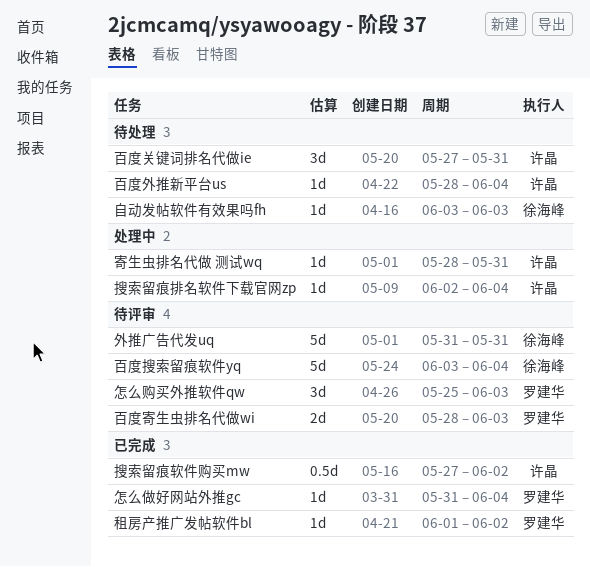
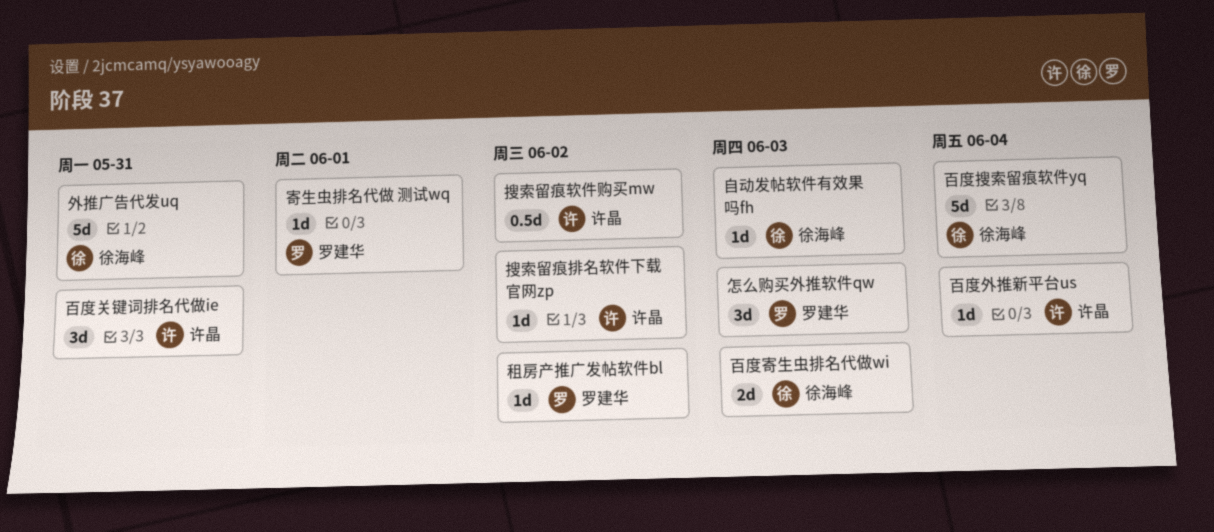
寄生虫排名代做 测试wq, owner: 许晶 -> 罗建华
寄生虫排名代做 测试wq, due: May 31 -> Jun 1
怎么做好网站外推gc: present -> none
搜索留痕排名软件下载官网zp, due: Jun 4 -> Jun 2
百度寄生虫排名代做wi, owner: 罗建华 -> 徐海峰

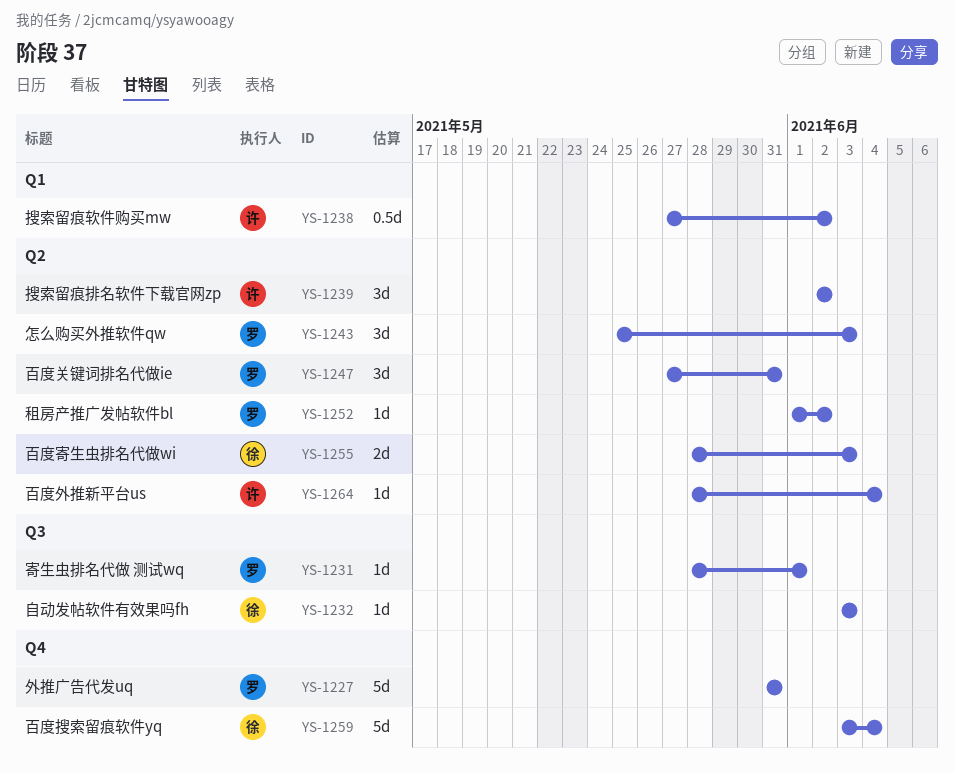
外推广告代发uq, owner: 徐海峰 -> 罗建华
搜索留痕排名软件下载官网zp, estimate: 1d -> 3d
百度关键词排名代做ie, owner: 许晶 -> 罗建华

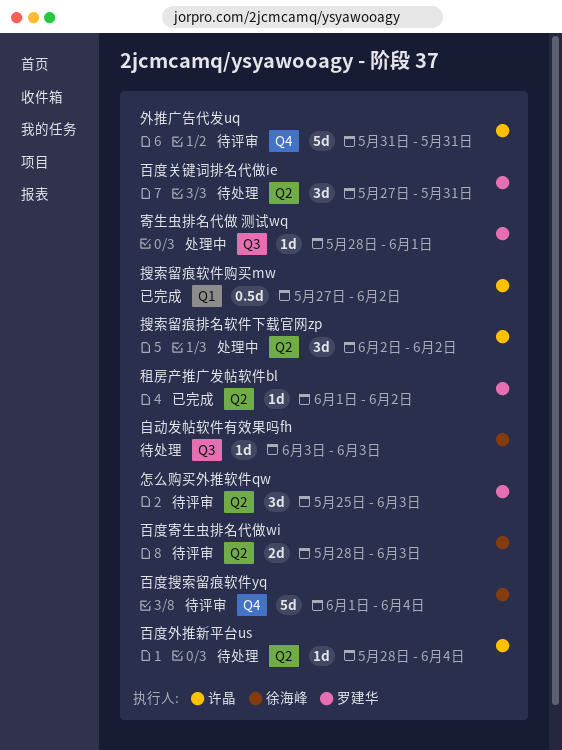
外推广告代发uq, owner: 罗建华 -> 许晶
百度搜索留痕软件yq, start: Jun 3 -> Jun 1

